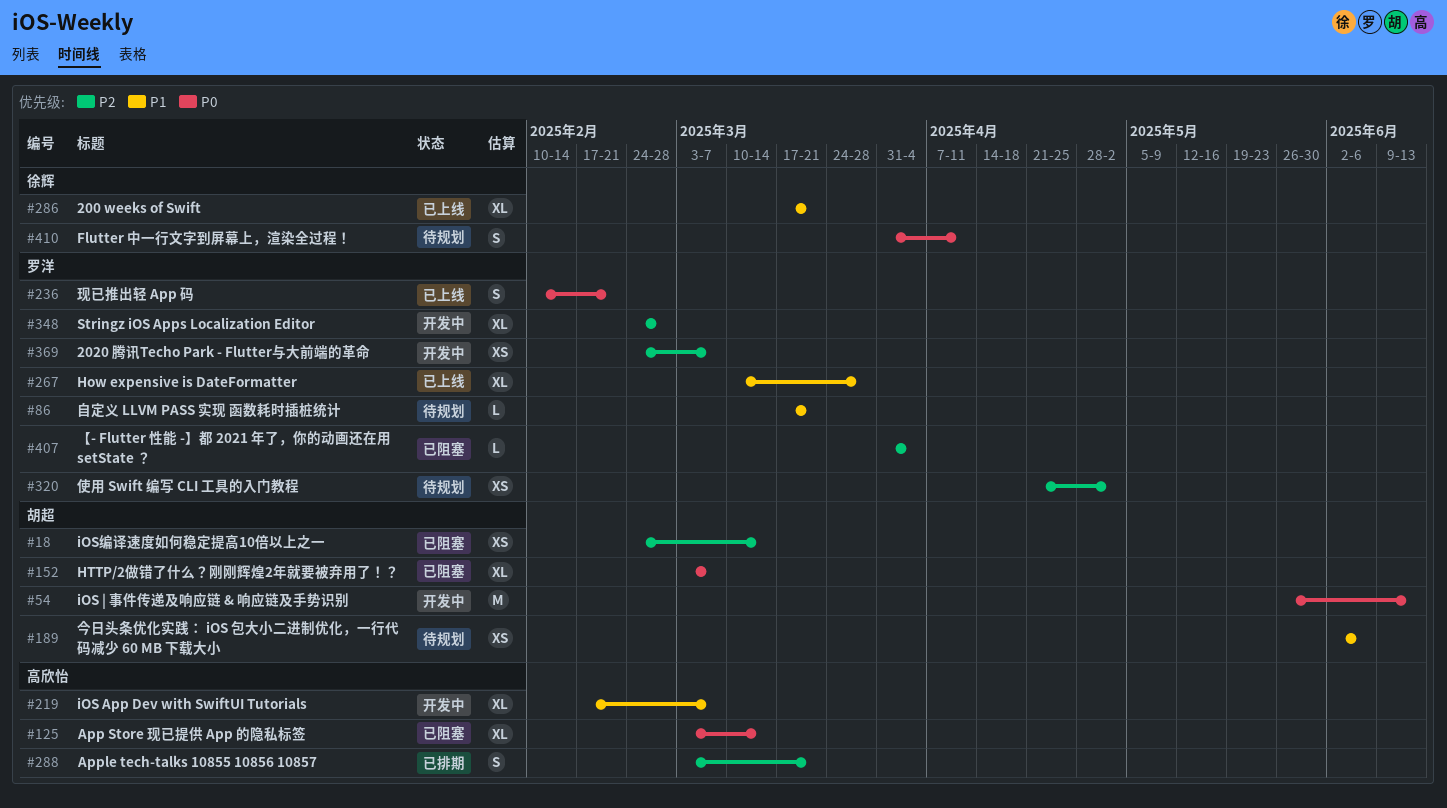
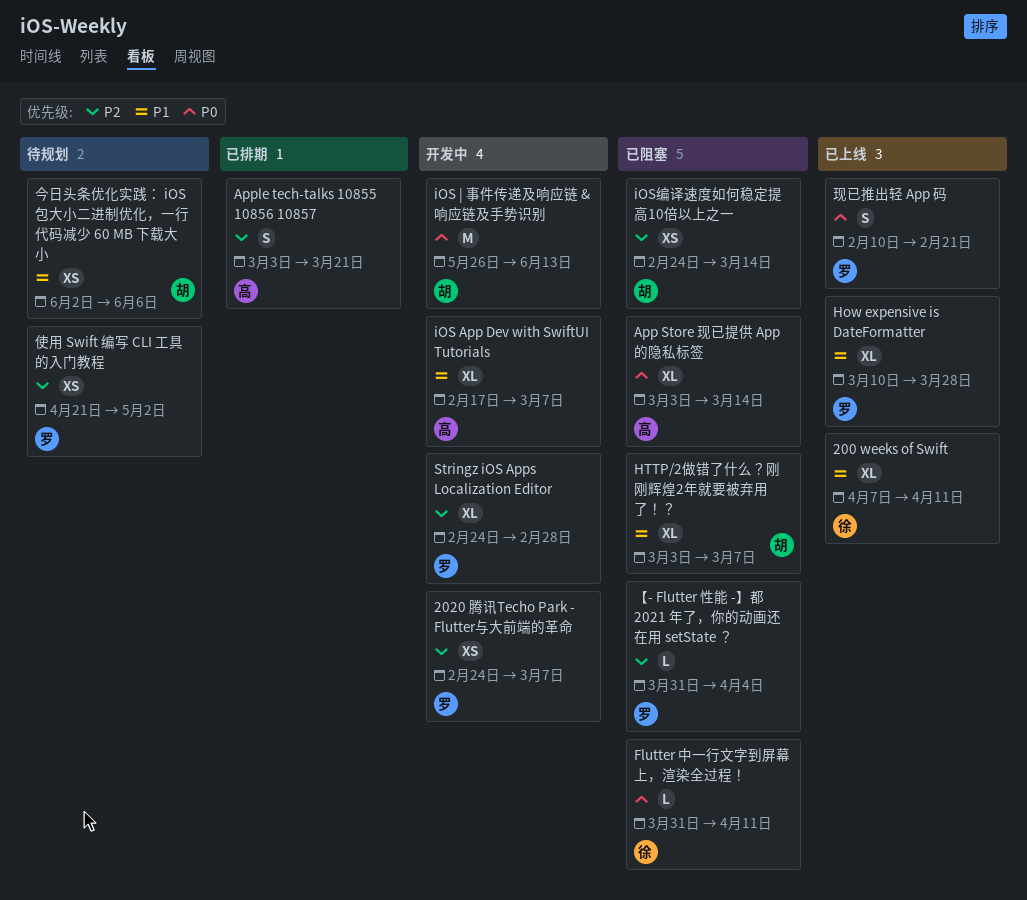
200 weeks of Swift, start: Mar 17 -> Apr 7
200 weeks of Swift, due: Mar 21 -> Apr 11
Flutter 中一行文字到屏幕上，渲染全过程！, status: 待规划 -> 已阻塞
Flutter 中一行文字到屏幕上，渲染全过程！, estimate: S -> L
HTTP/2做错了什么？刚刚辉煌2年就要被弃用了！？, priority: P0 -> P1
自定义 LLVM PASS 实现 函数耗时插桩统计: present -> none

